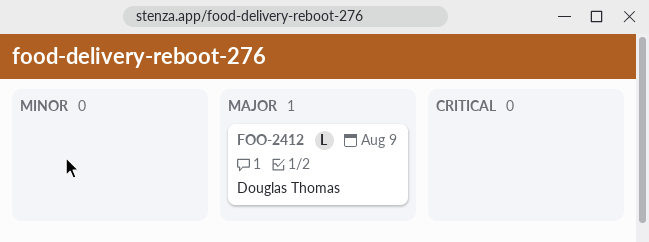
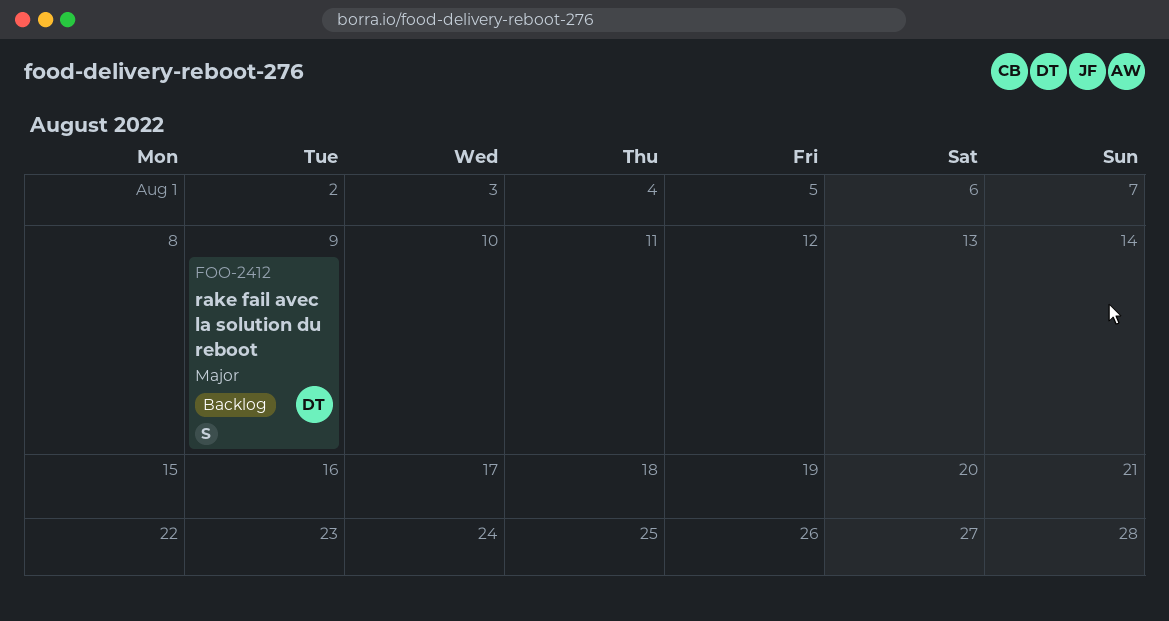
FOO-2412, estimate: L -> S

